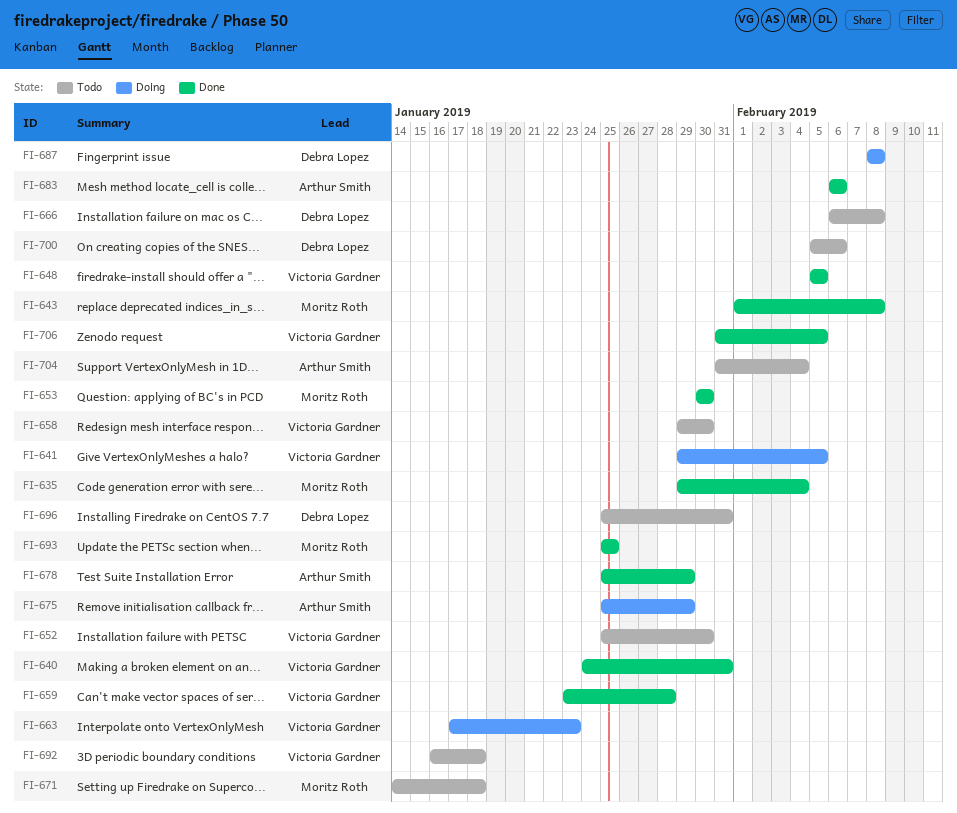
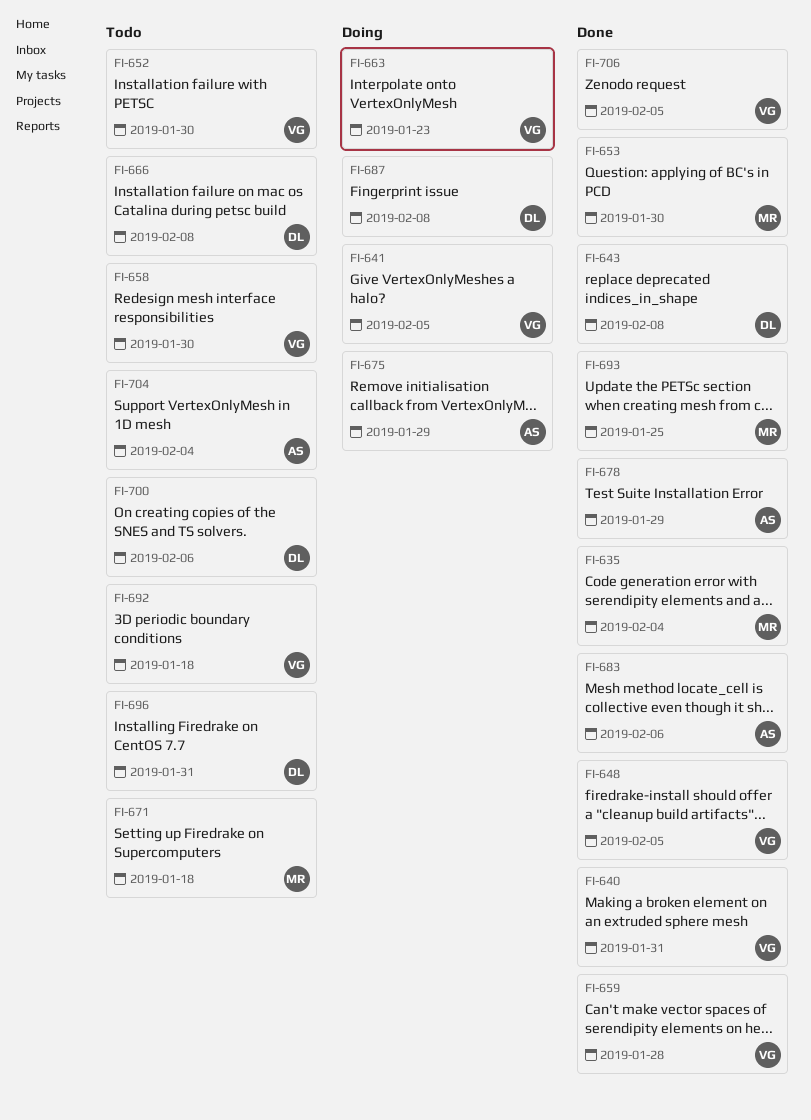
FI-643, owner: Moritz Roth -> Debra Lopez

